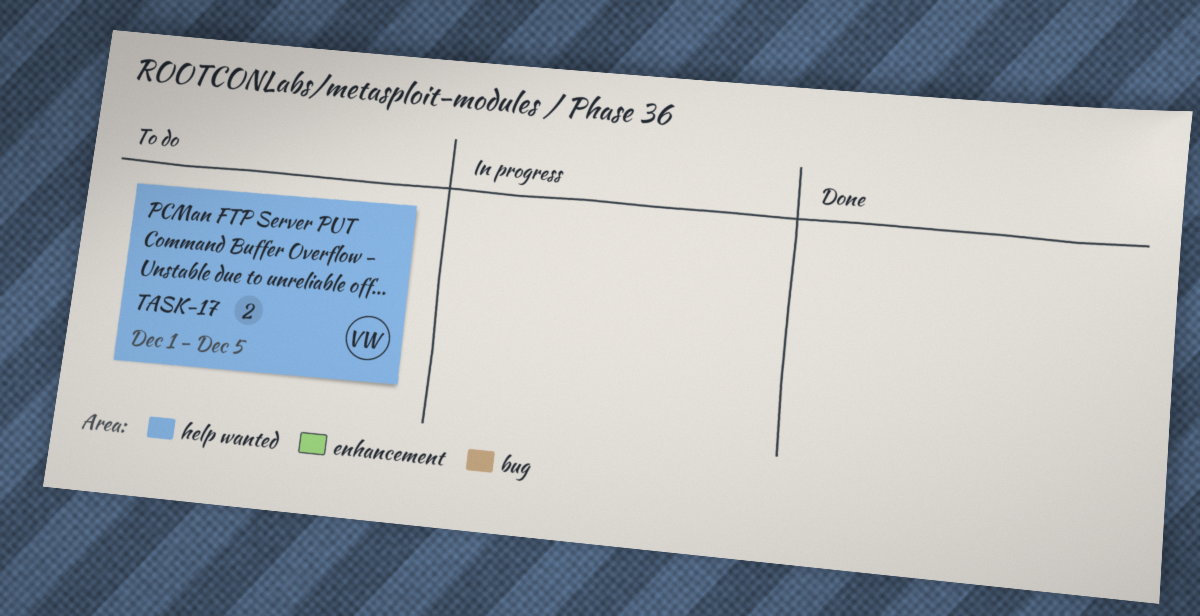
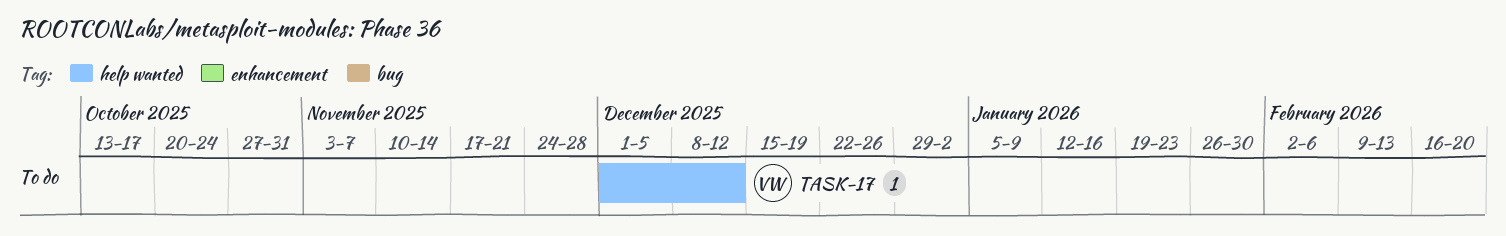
TASK-17, estimate: 2 -> 1
TASK-17, due: Dec 5 -> Dec 12

